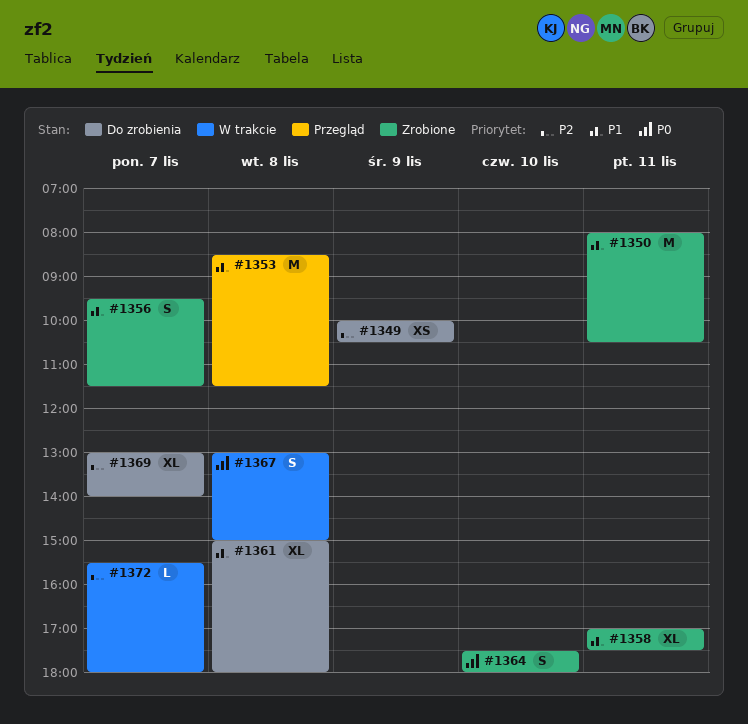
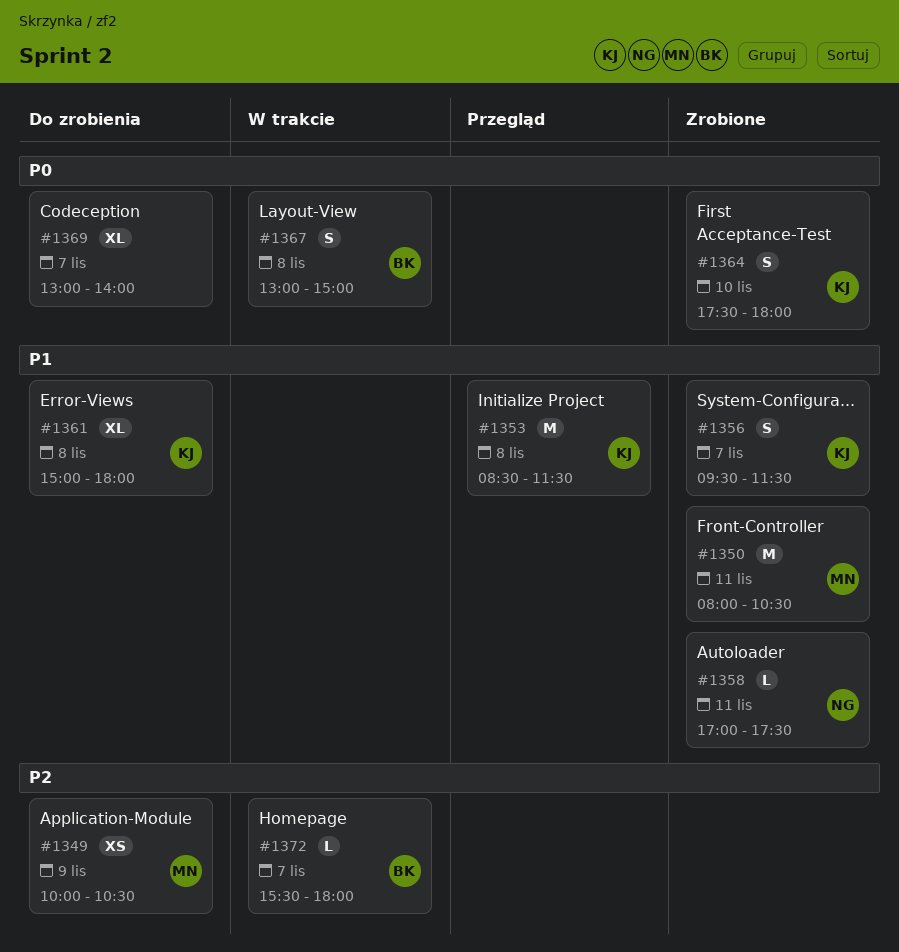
#1358, estimate: XL -> L
#1369, priority: P2 -> P0

